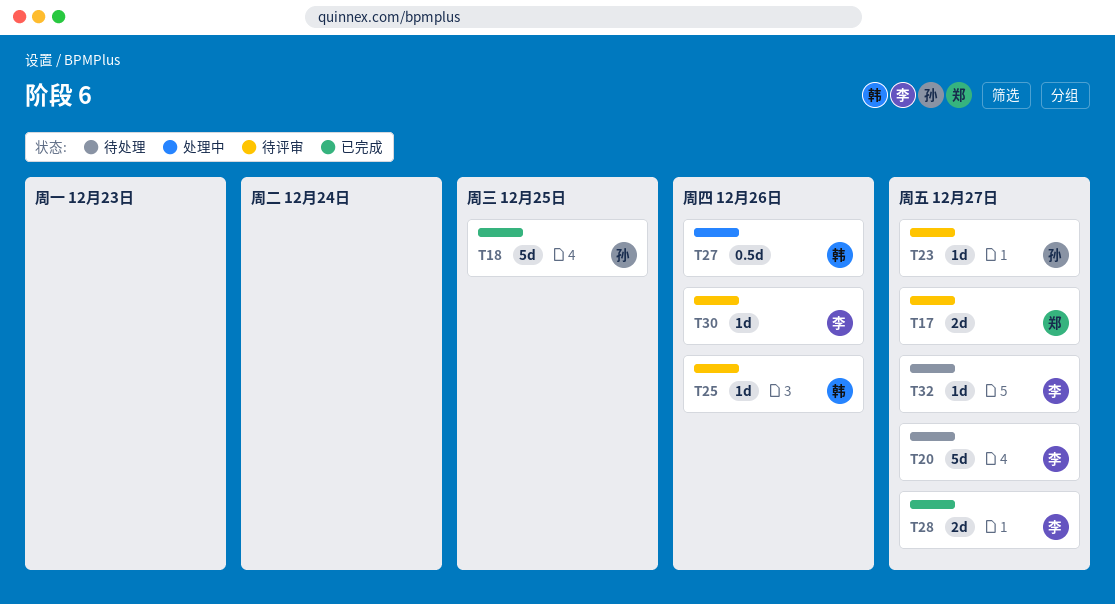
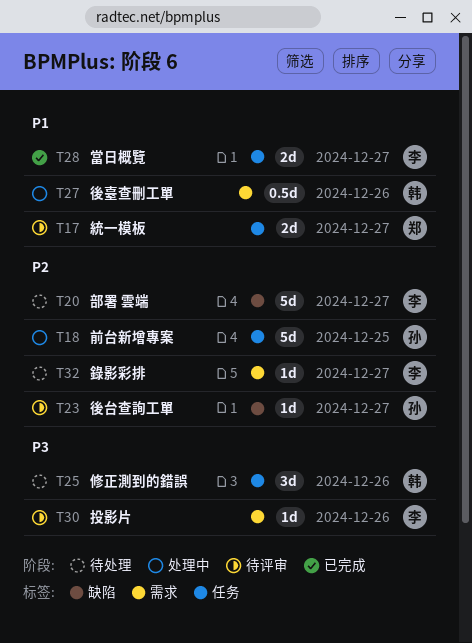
T18, status: 已完成 -> 处理中
T25, status: 待评审 -> 待处理
T25, estimate: 1d -> 3d

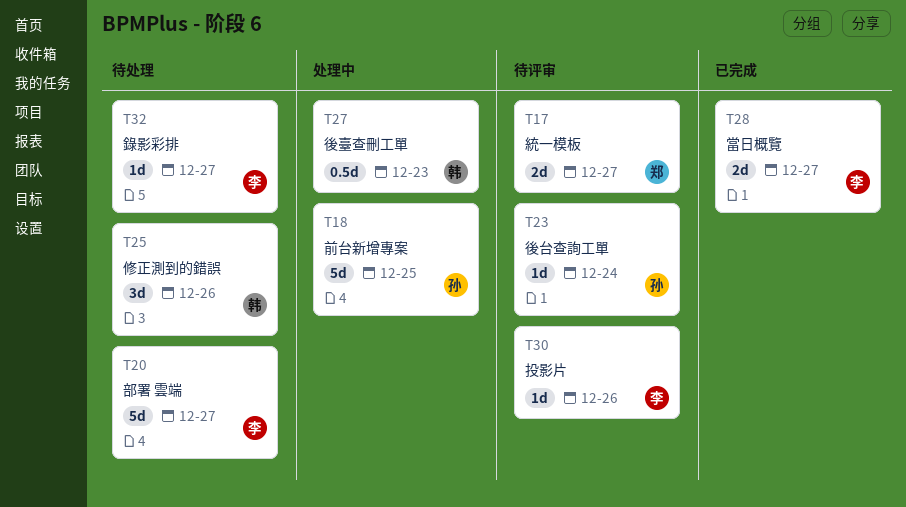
T23, due: Dec 27 -> Dec 24
T27, due: Dec 26 -> Dec 23

